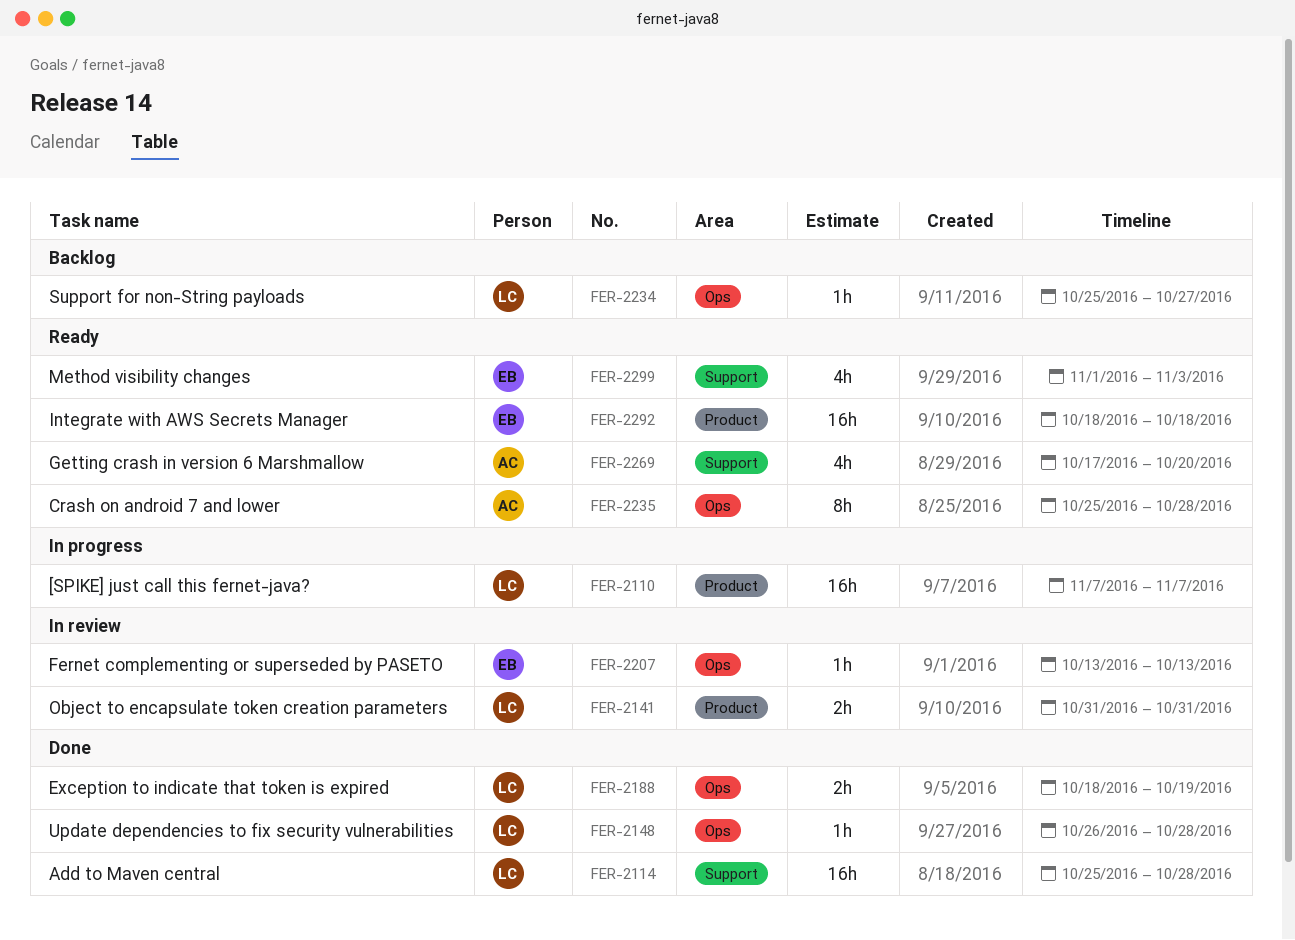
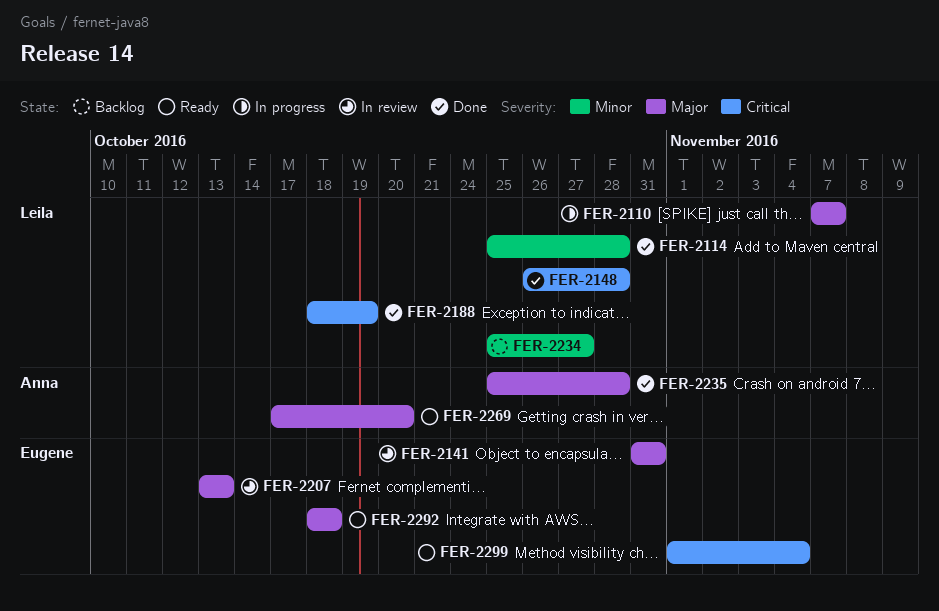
FER-2141, owner: Leila -> Eugene
FER-2235, status: Ready -> Done
FER-2299, due: Nov 3 -> Nov 4

